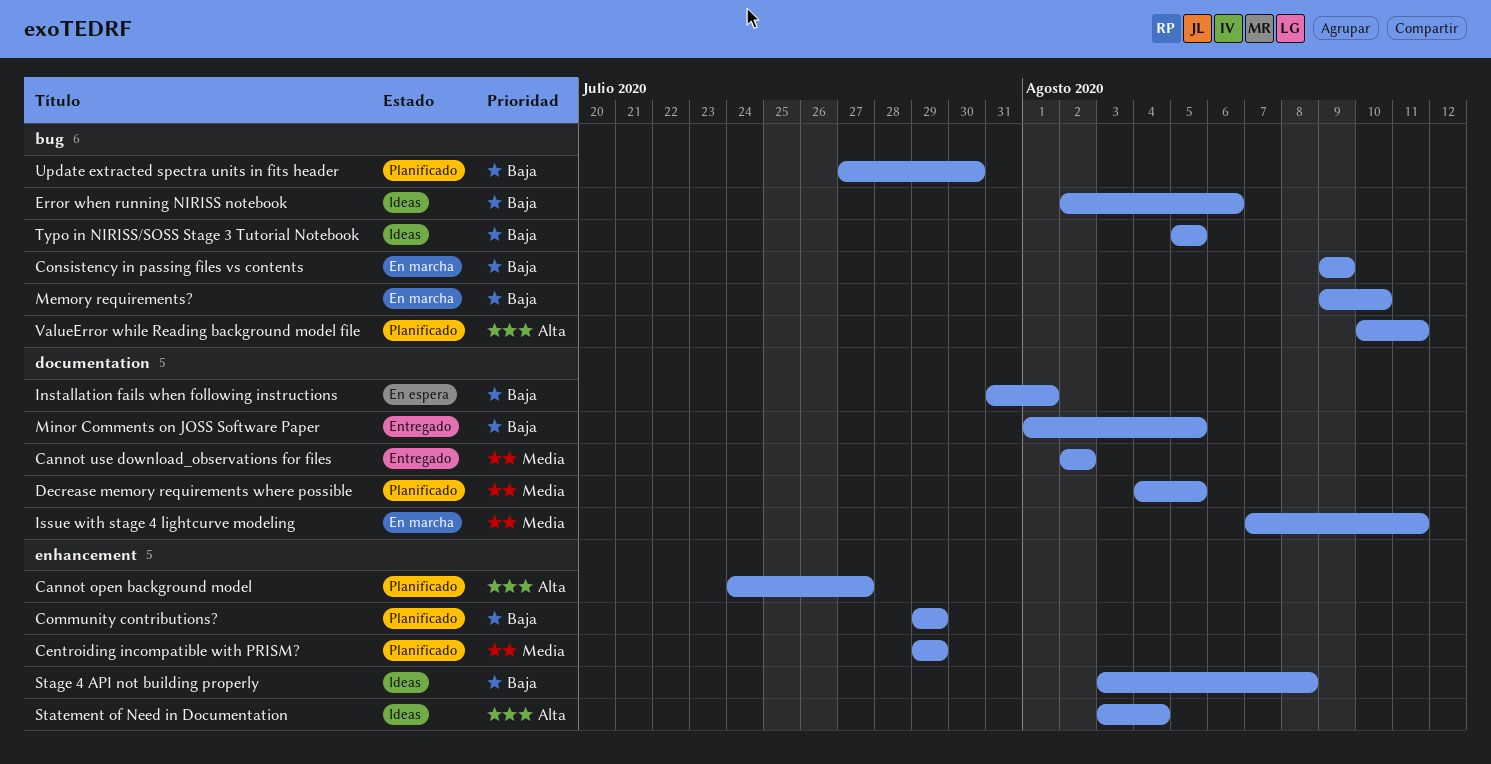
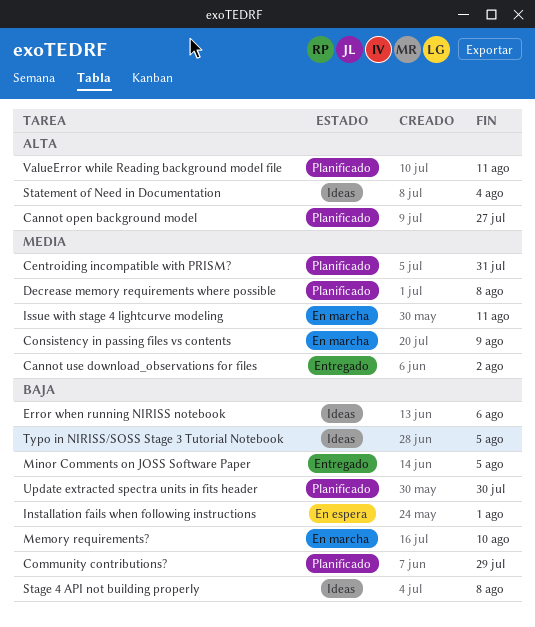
Centroiding incompatible with PRISM?, due: Jul 29 -> Jul 31
Consistency in passing files vs contents, priority: Baja -> Media
Decrease memory requirements where possible, due: Aug 5 -> Aug 8

